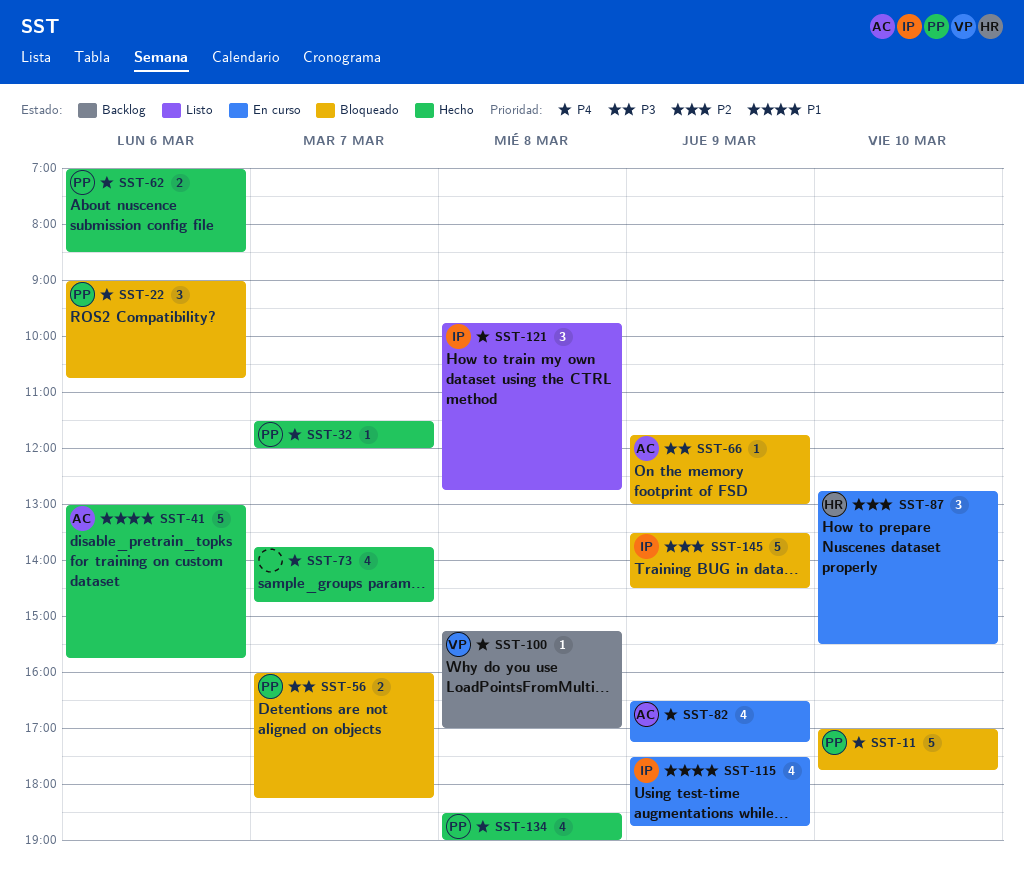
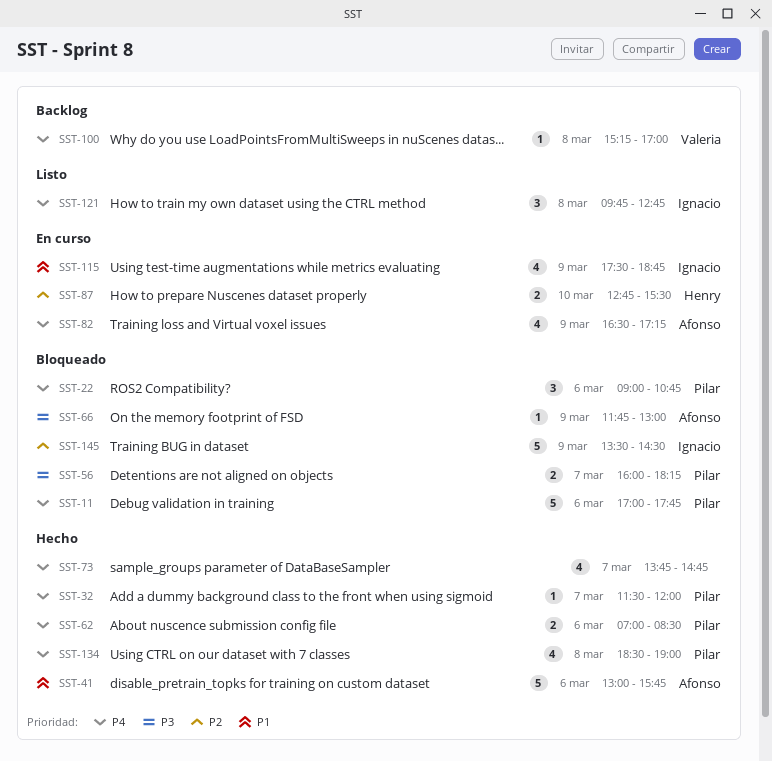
SST-11, day: Mar 10 -> Mar 6
SST-87, estimate: 3 -> 2

